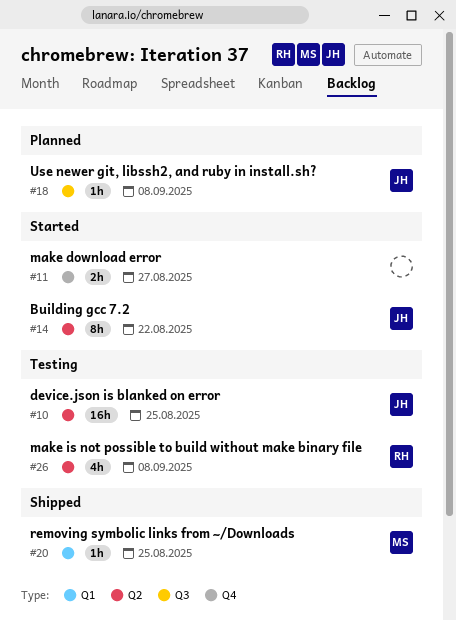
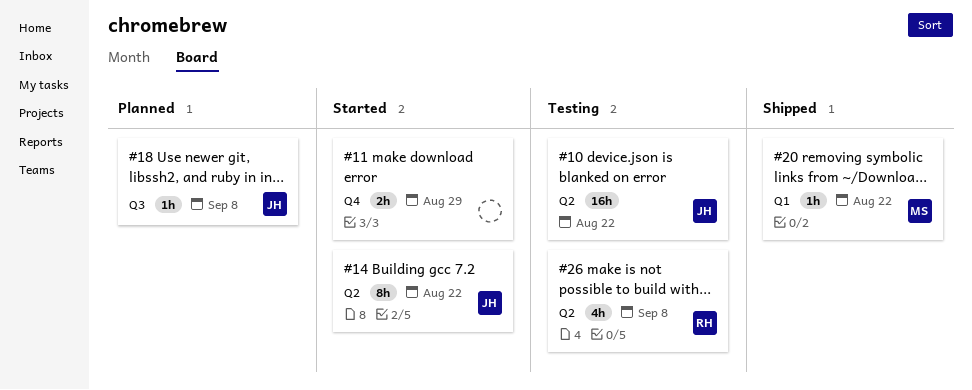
#10, due: Aug 25 -> Aug 22
#11, due: Aug 27 -> Aug 29
#20, due: Aug 25 -> Aug 22

